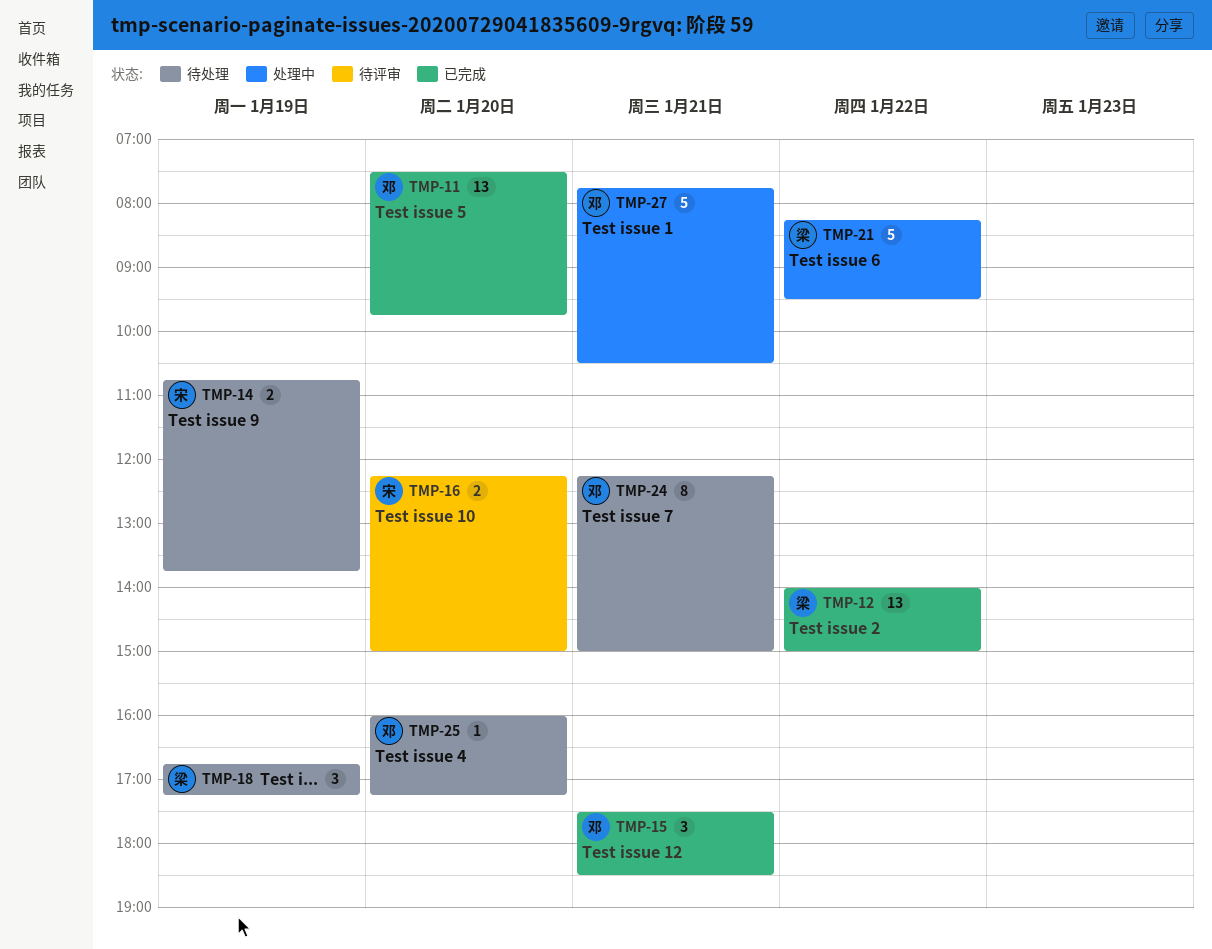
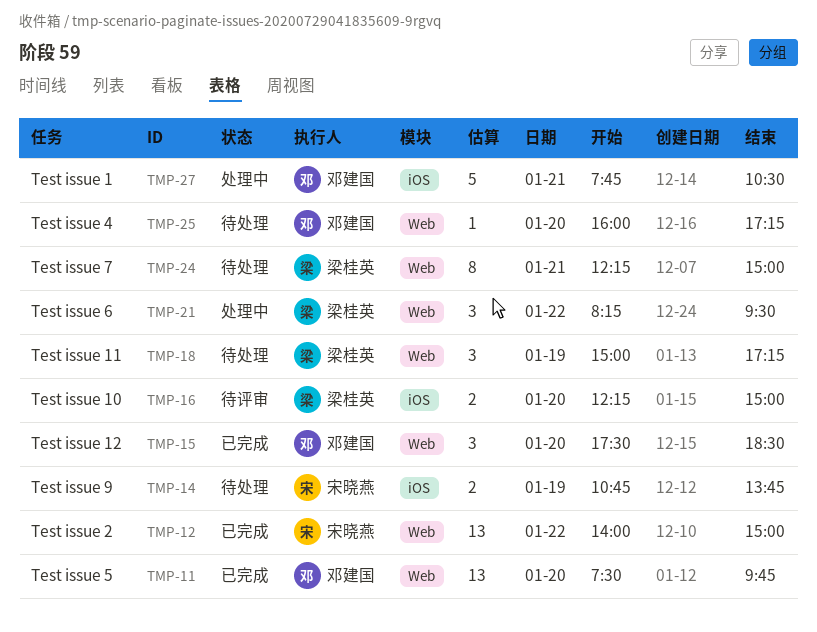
TMP-12, owner: 梁桂英 -> 宋晓燕
TMP-15, day: Jan 21 -> Jan 20
TMP-16, owner: 宋晓燕 -> 梁桂英
TMP-18, begins: 16:45 -> 15:00
TMP-21, estimate: 5 -> 3
TMP-24, owner: 邓建国 -> 梁桂英

